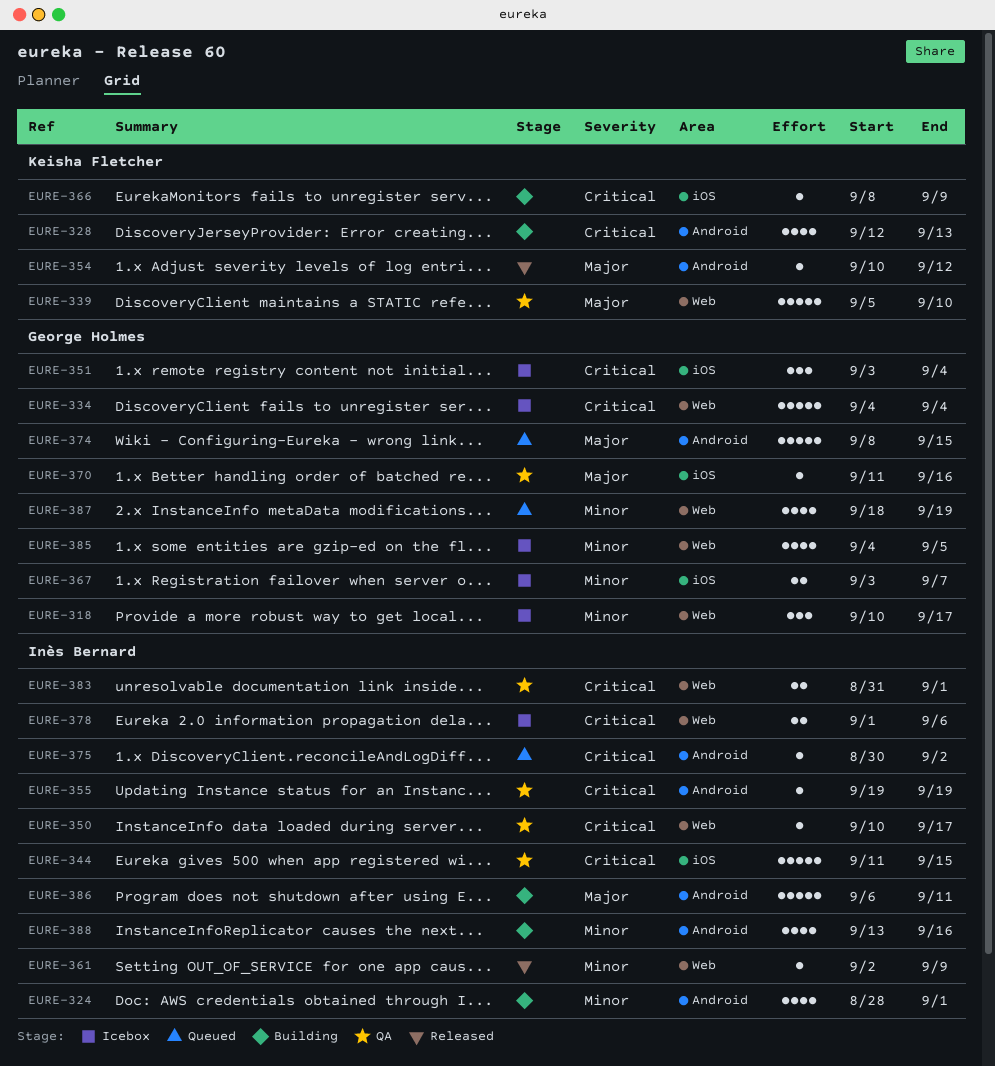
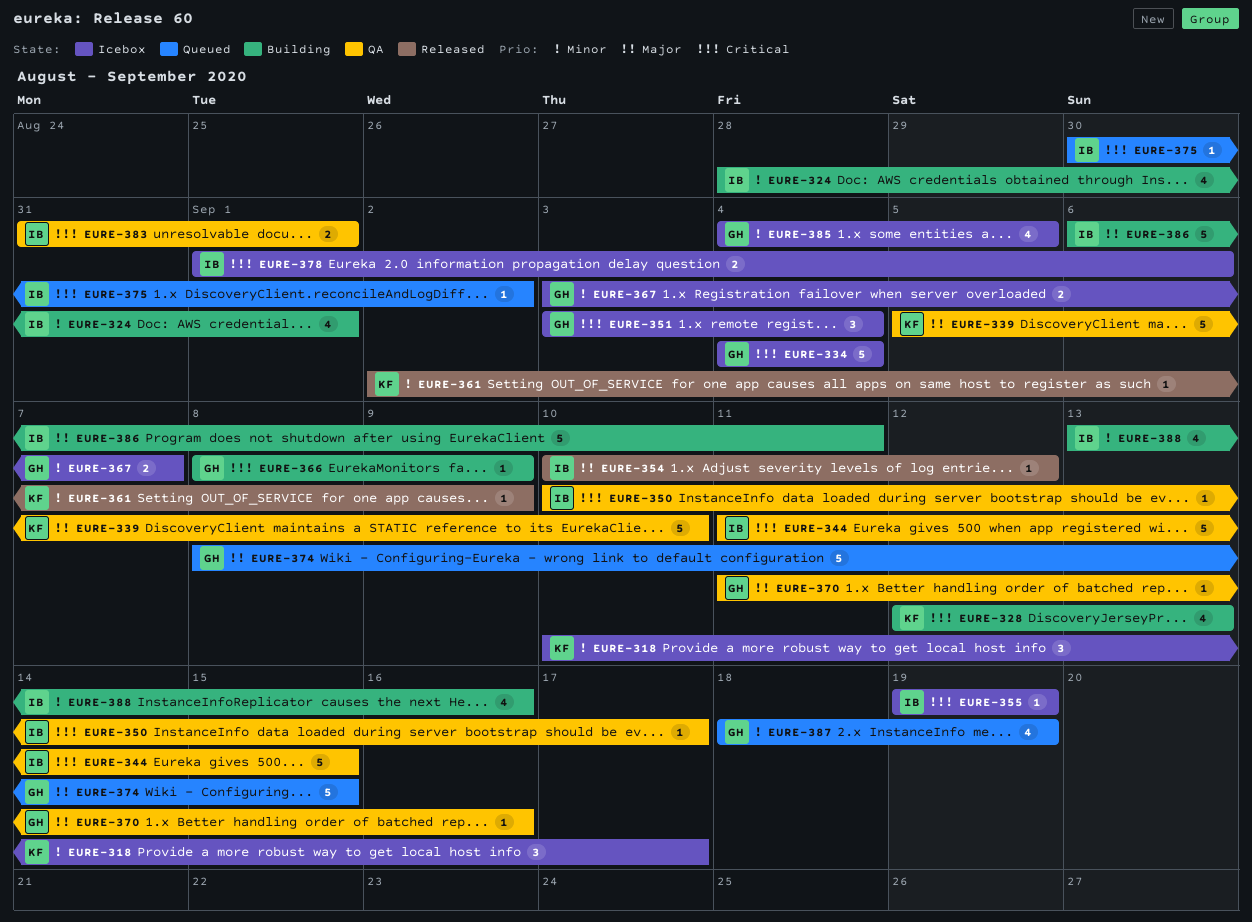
EURE-318, owner: George Holmes -> Keisha Fletcher
EURE-354, owner: Keisha Fletcher -> Inès Bernard
EURE-355, status: QA -> Icebox
EURE-361, owner: Inès Bernard -> Keisha Fletcher
EURE-366, owner: Keisha Fletcher -> George Holmes

